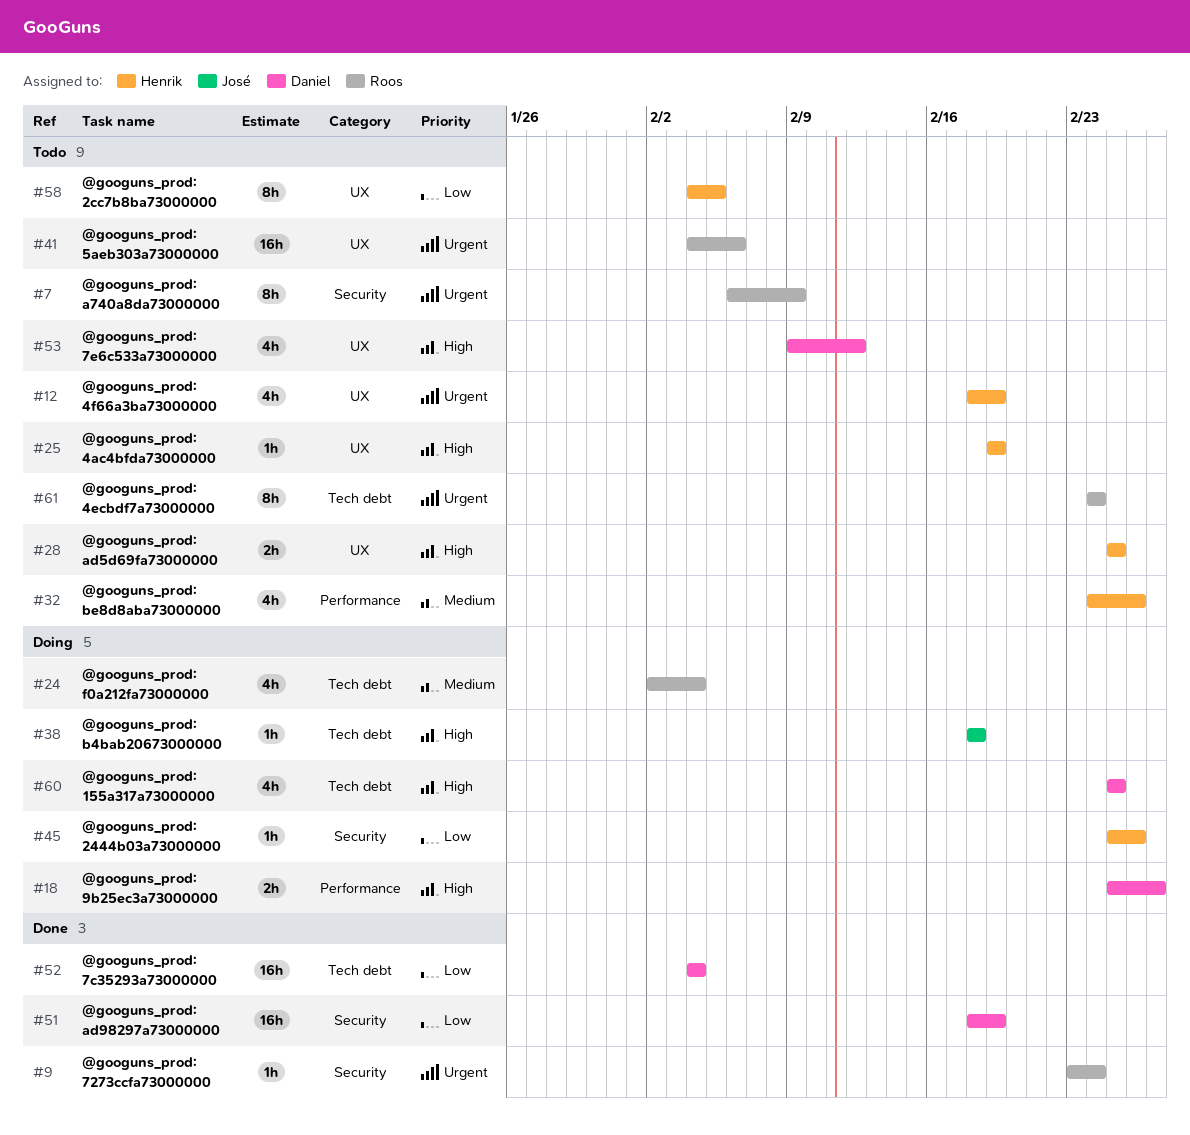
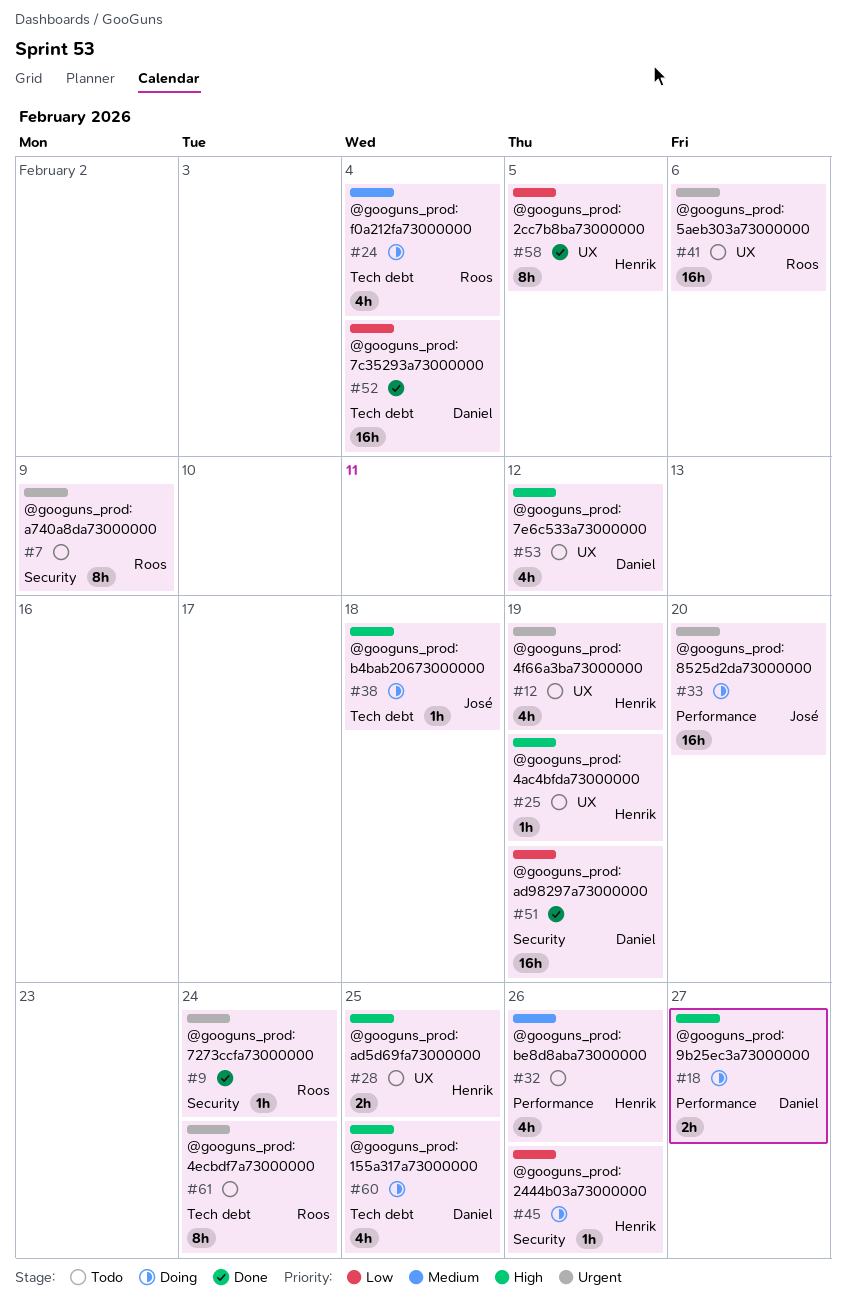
#33: none -> present
#58, status: Todo -> Done

